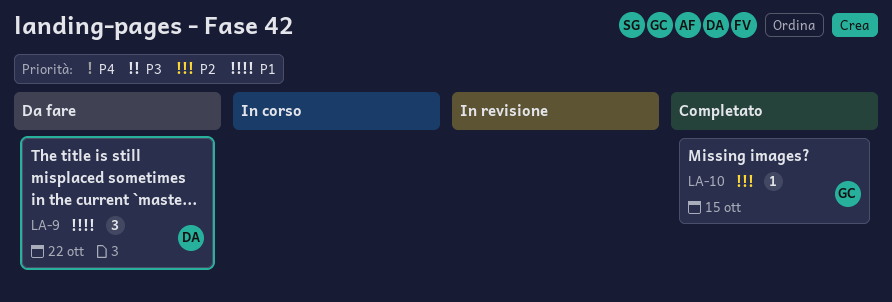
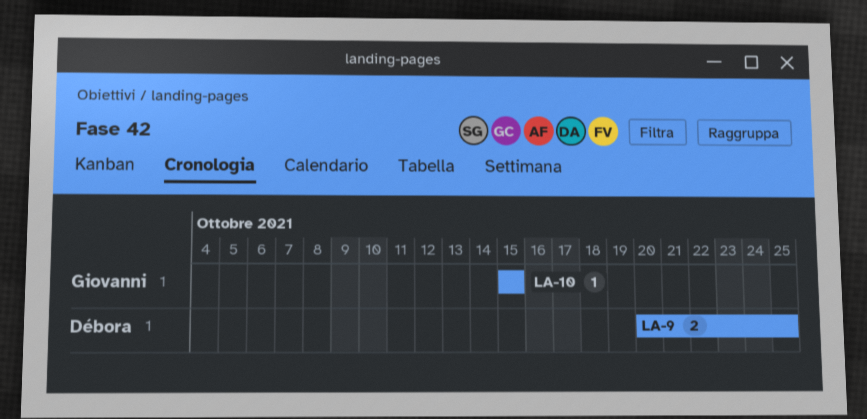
LA-9, estimate: 3 -> 2
LA-9, due: Oct 22 -> Oct 25

